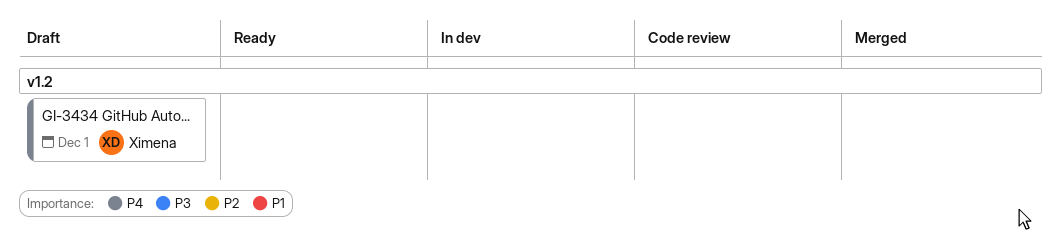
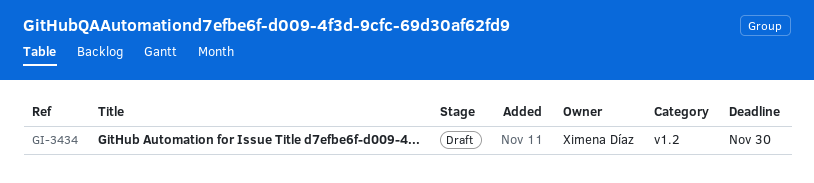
GI-3434, due: Dec 1 -> Nov 30

